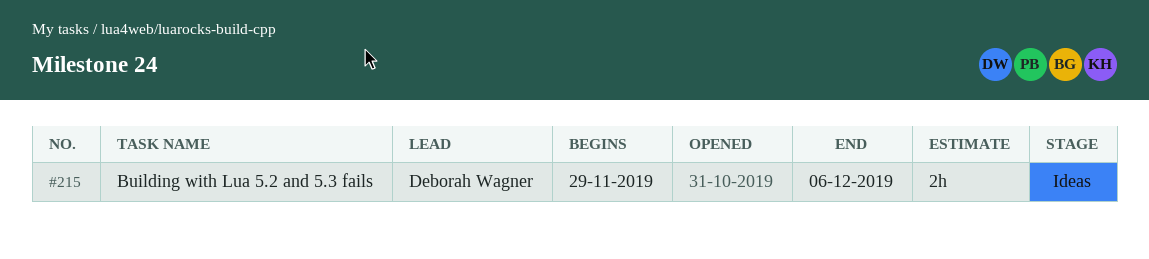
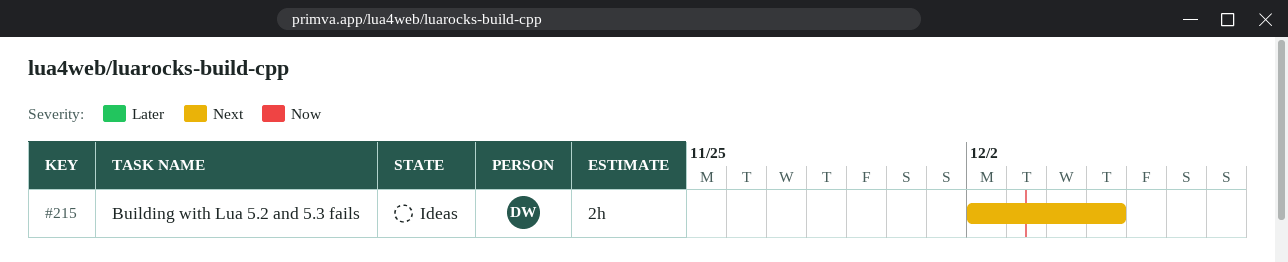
#215, start: Nov 29 -> Dec 2
#215, due: Dec 6 -> Dec 5

